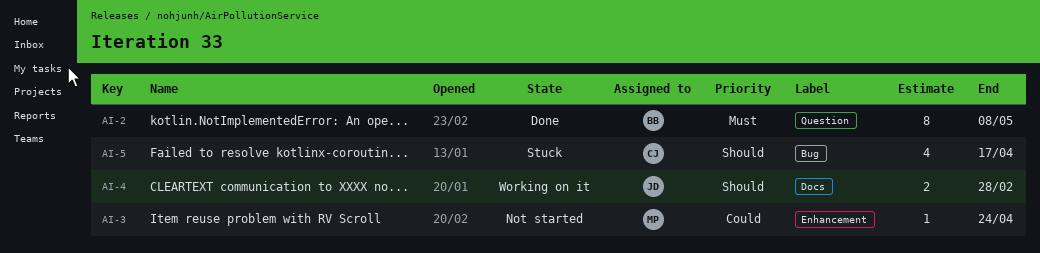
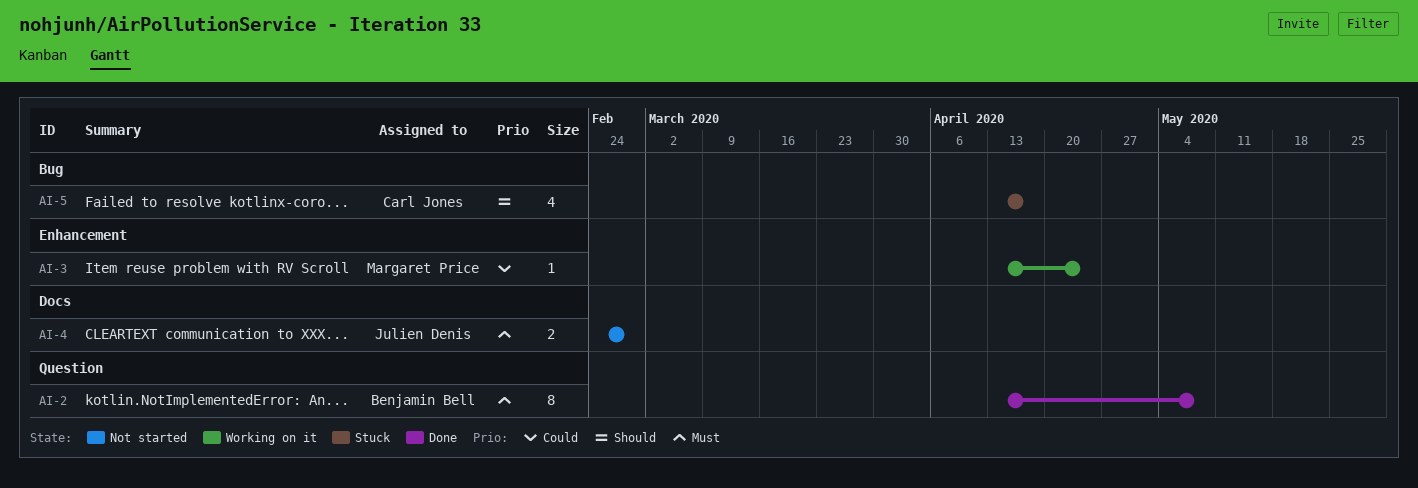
AI-3, status: Not started -> Working on it
AI-4, status: Working on it -> Not started
AI-4, priority: Should -> Must

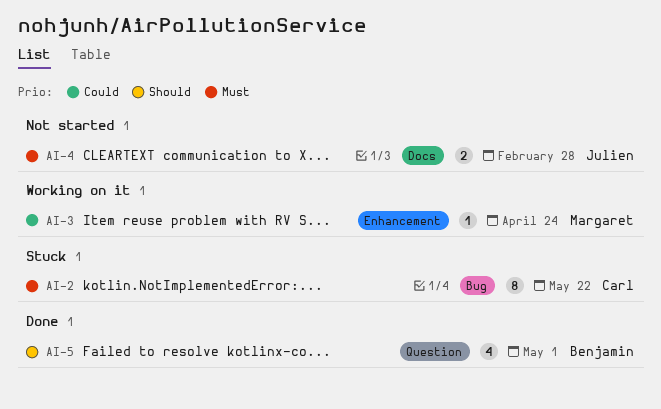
AI-2, status: Done -> Stuck
AI-2, owner: Benjamin Bell -> Carl Jones
AI-2, label: Question -> Bug
AI-2, due: May 8 -> May 22
AI-5, status: Stuck -> Done
AI-5, owner: Carl Jones -> Benjamin Bell
AI-5, label: Bug -> Question
AI-5, due: Apr 17 -> May 1

